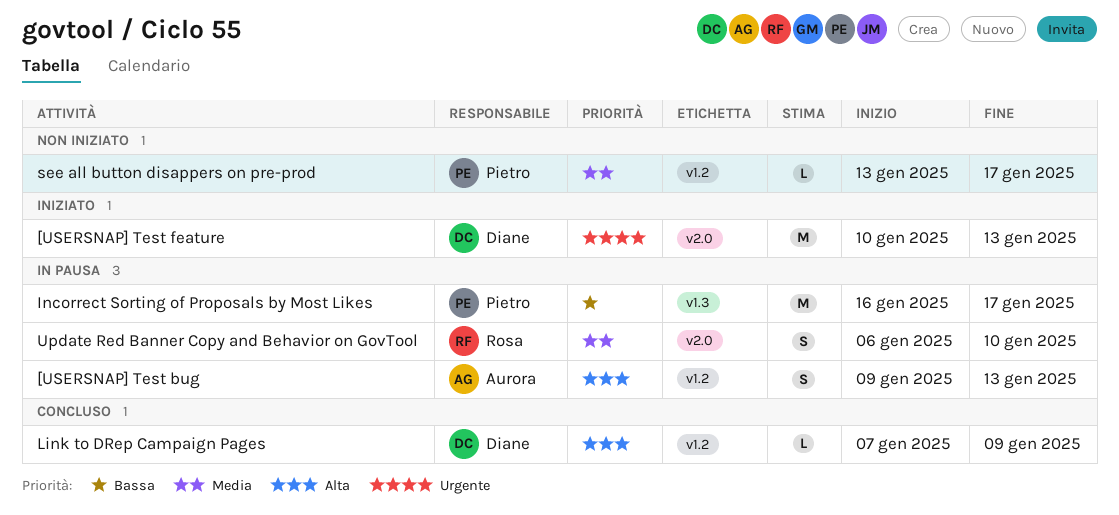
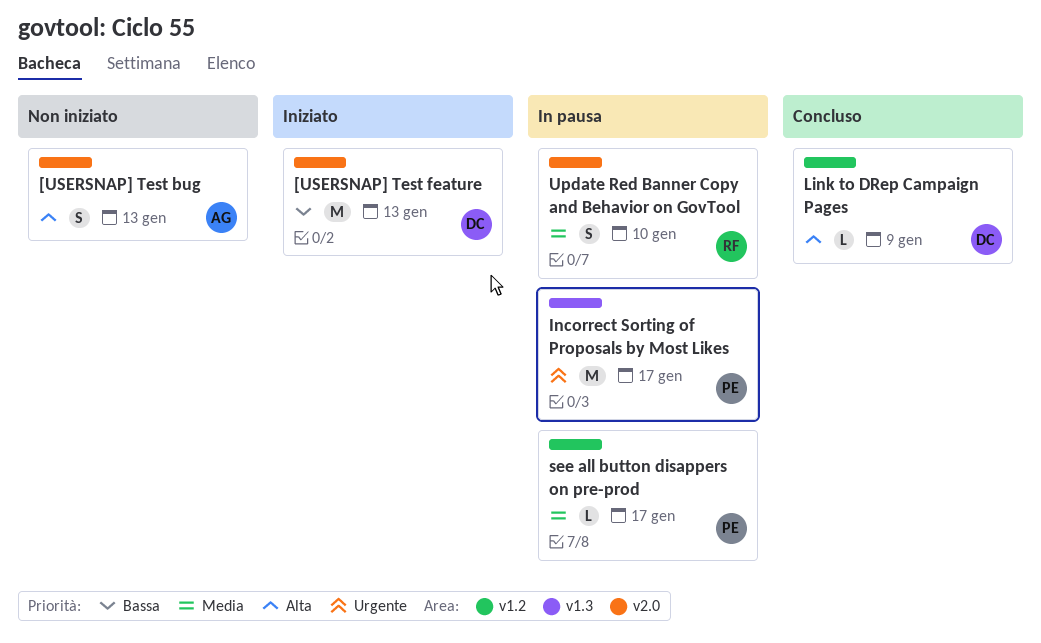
[USERSNAP] Test bug, status: In pausa -> Non iniziato
[USERSNAP] Test bug, label: v1.2 -> v2.0
[USERSNAP] Test feature, priority: Urgente -> Bassa
Incorrect Sorting of Proposals by Most Likes, priority: Bassa -> Urgente
see all button disappers on pre-prod, status: Non iniziato -> In pausa

